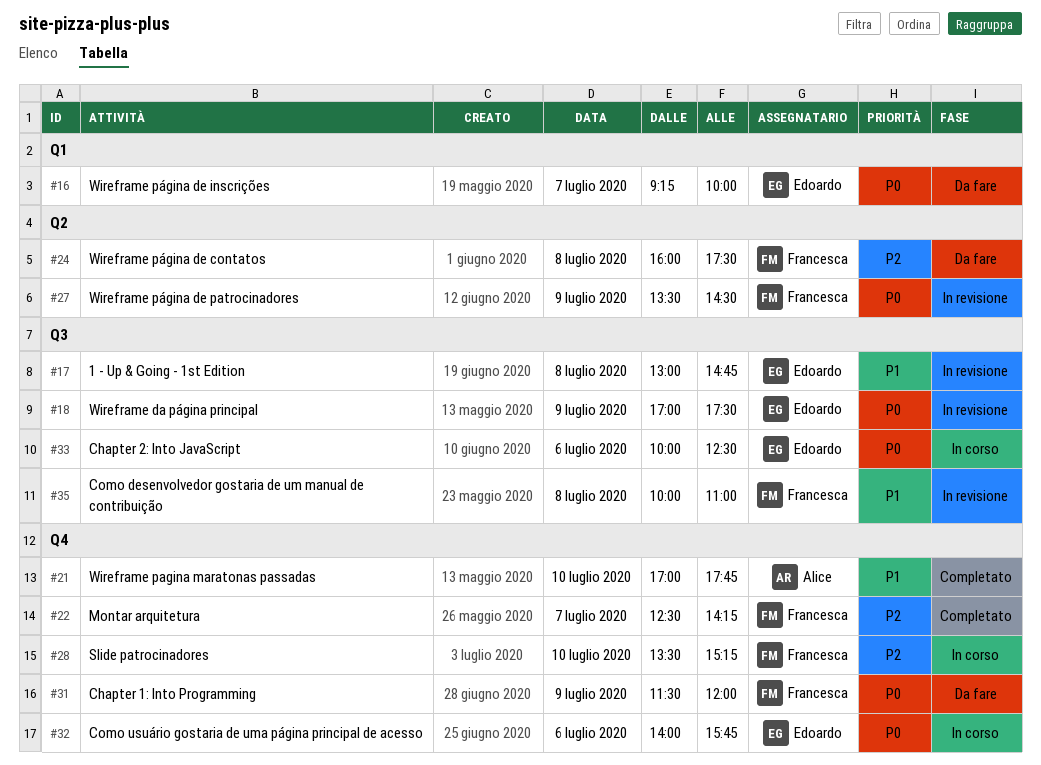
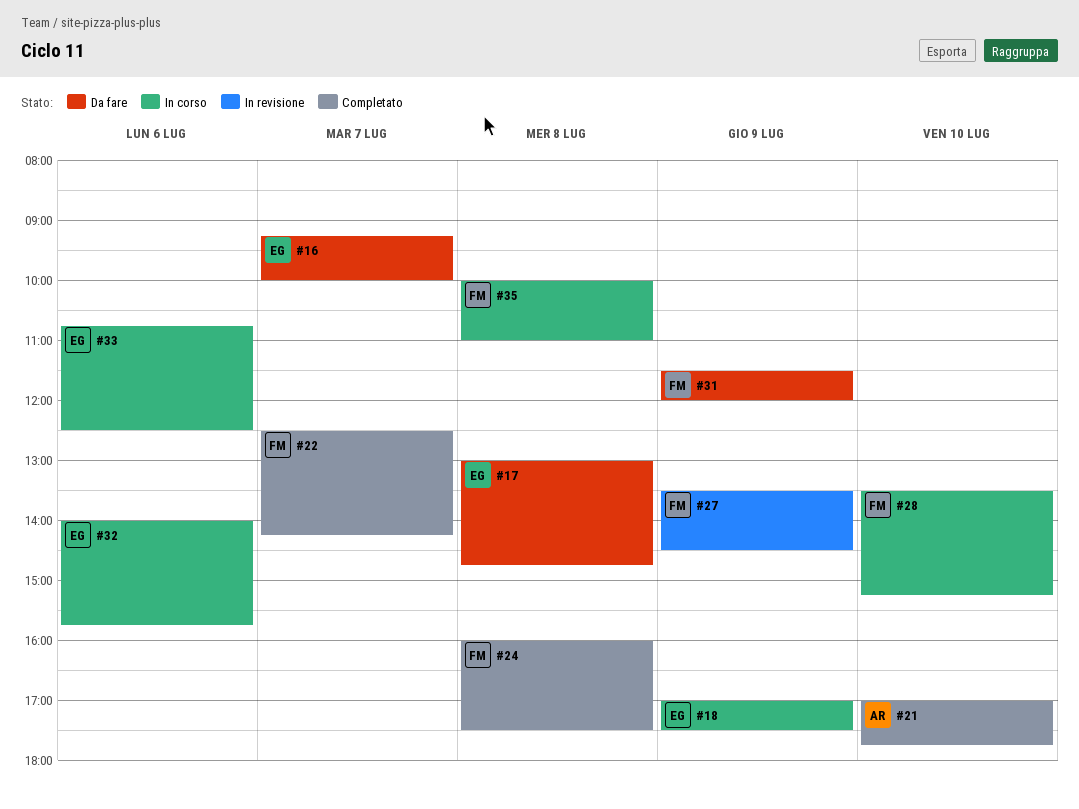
#17, status: In revisione -> Da fare
#18, status: In revisione -> In corso
#24, status: Da fare -> Completato
#33, begins: 10:00 -> 10:45
#35, status: In revisione -> In corso

